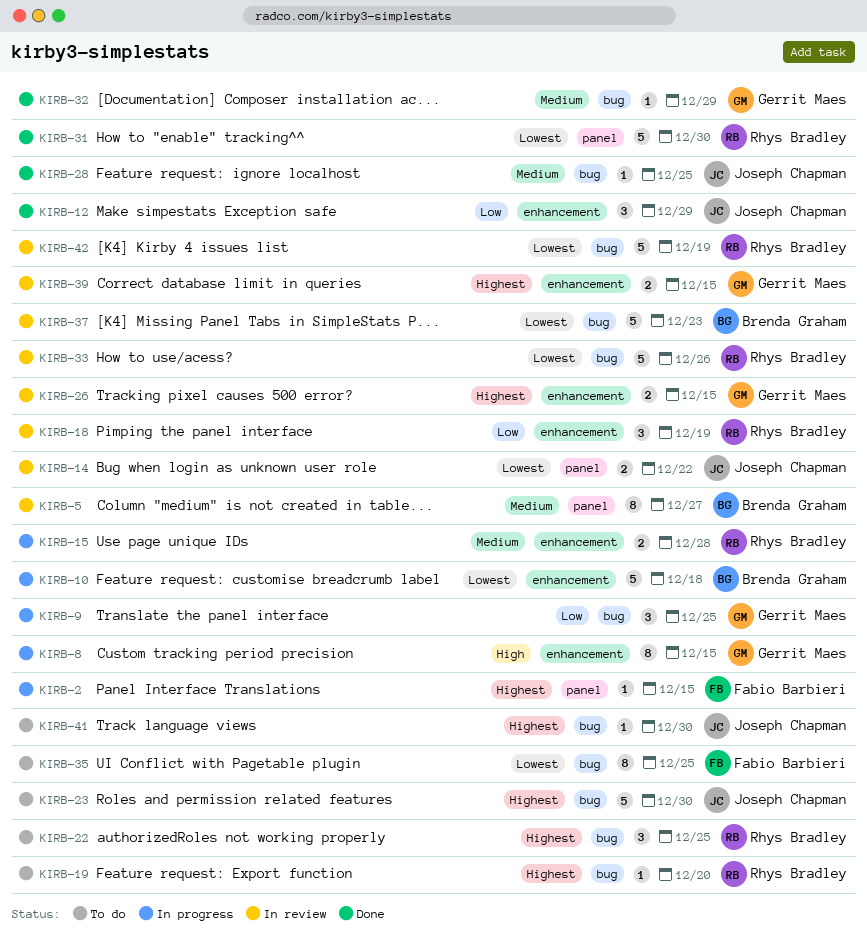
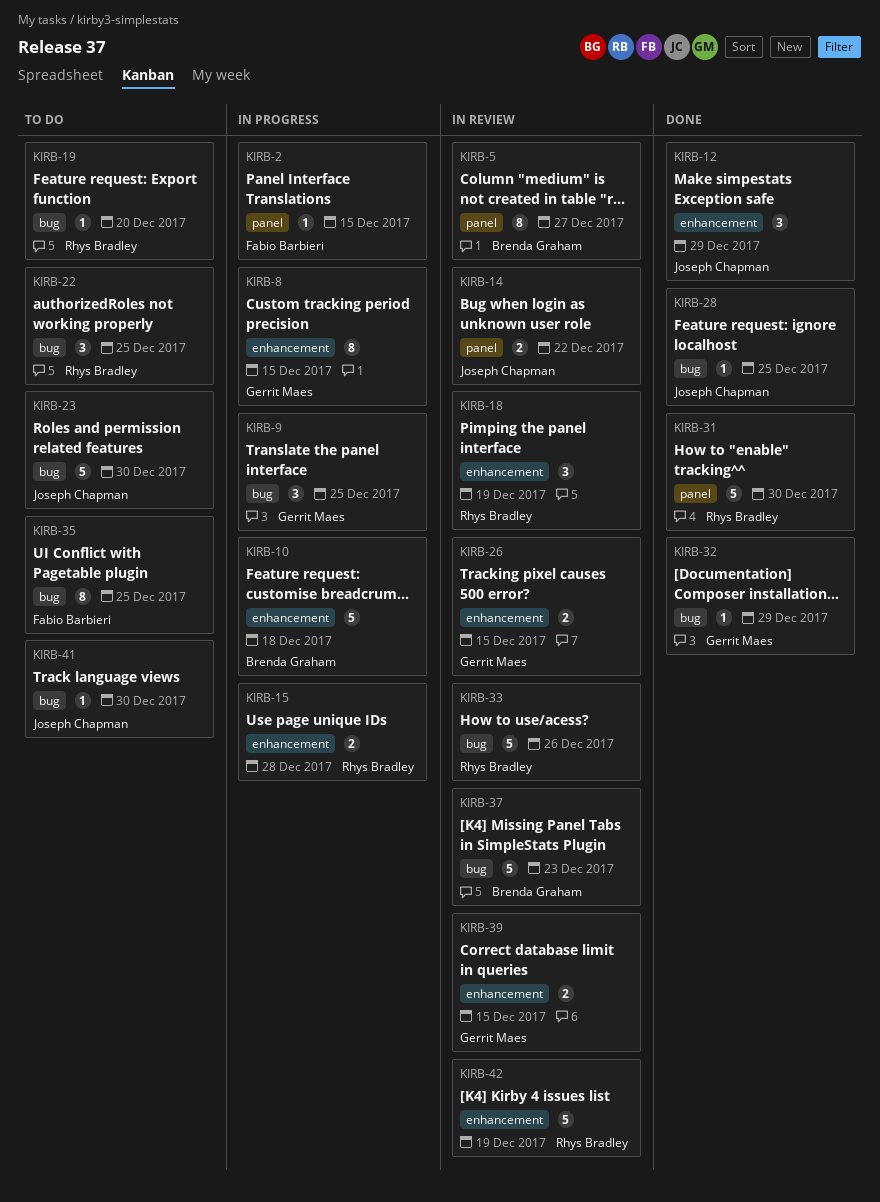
KIRB-42, label: bug -> enhancement

